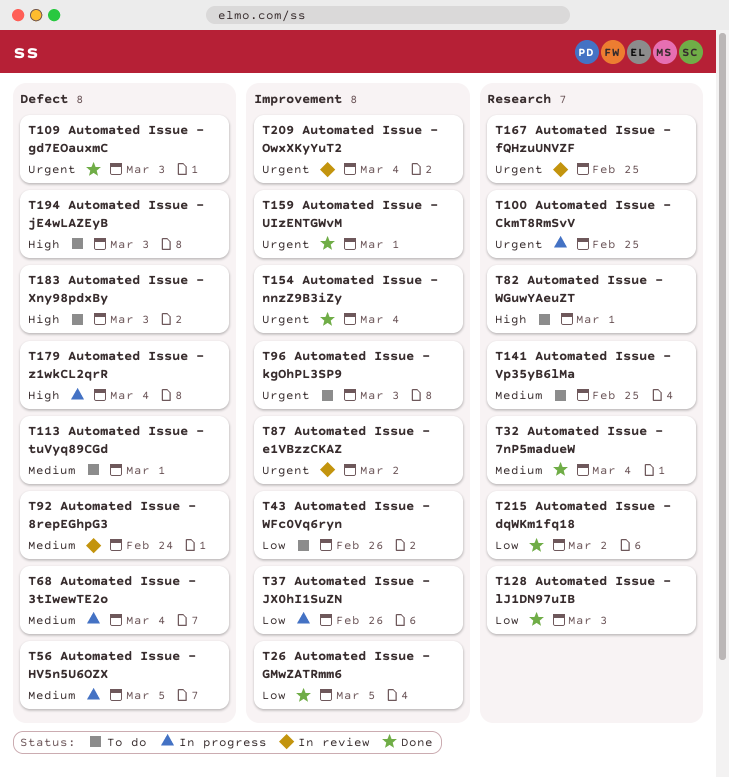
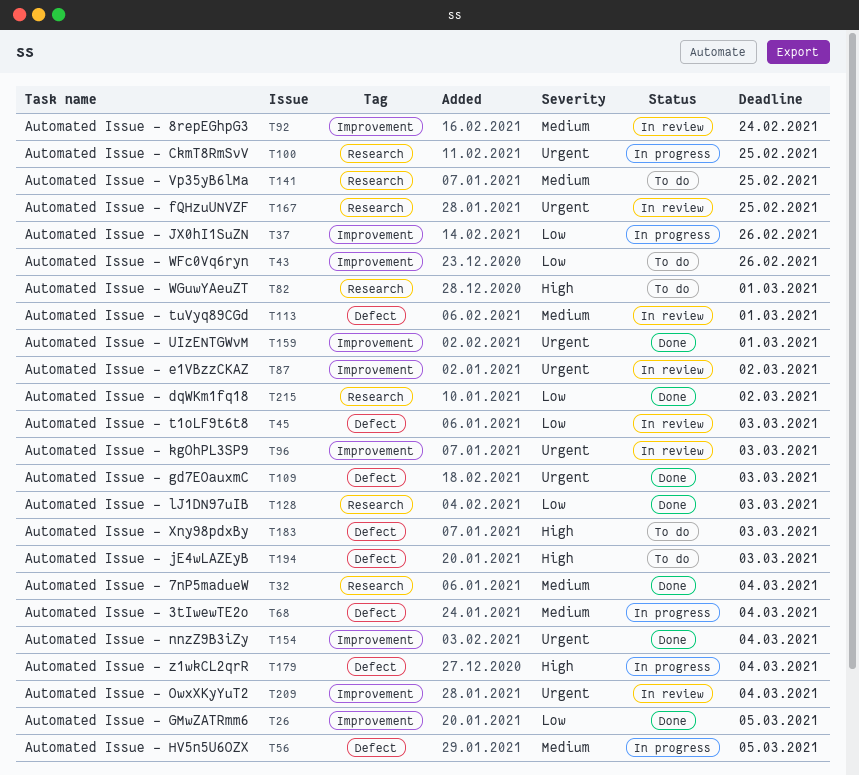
T45: none -> present
T92, label: Defect -> Improvement
T96, status: To do -> In review
T113, status: To do -> In review

